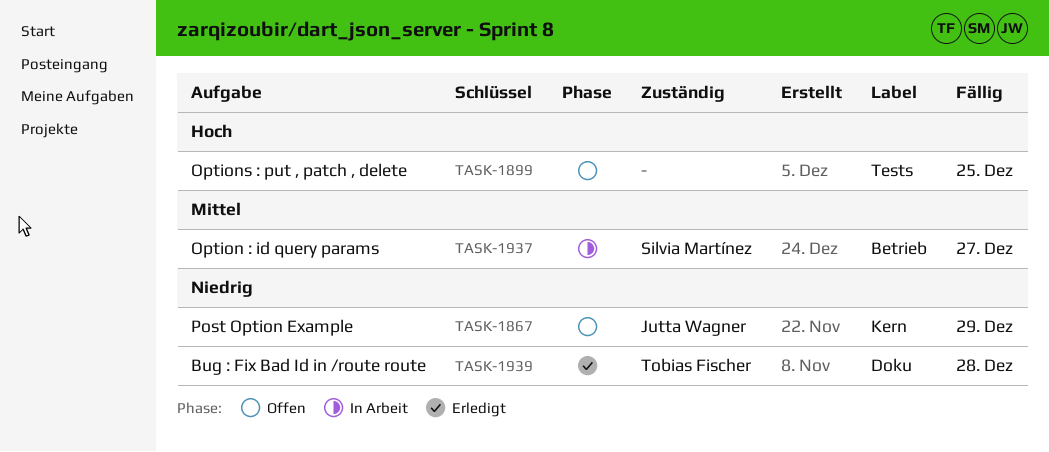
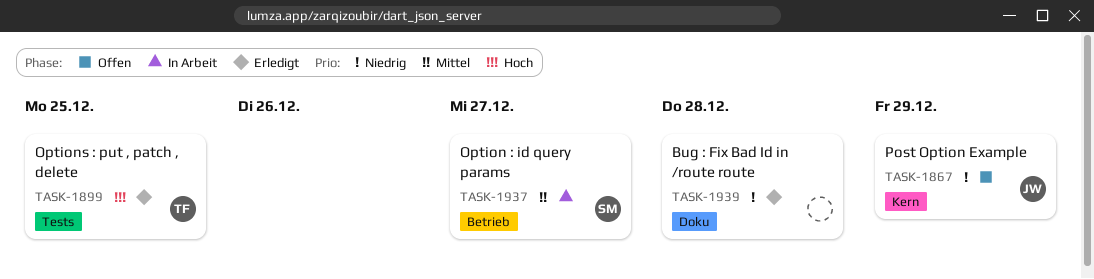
TASK-1899, status: Offen -> Erledigt
TASK-1899, owner: none -> Tobias Fischer
TASK-1939, owner: Tobias Fischer -> none

